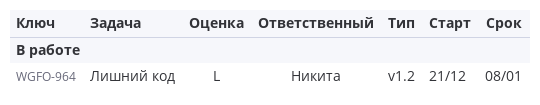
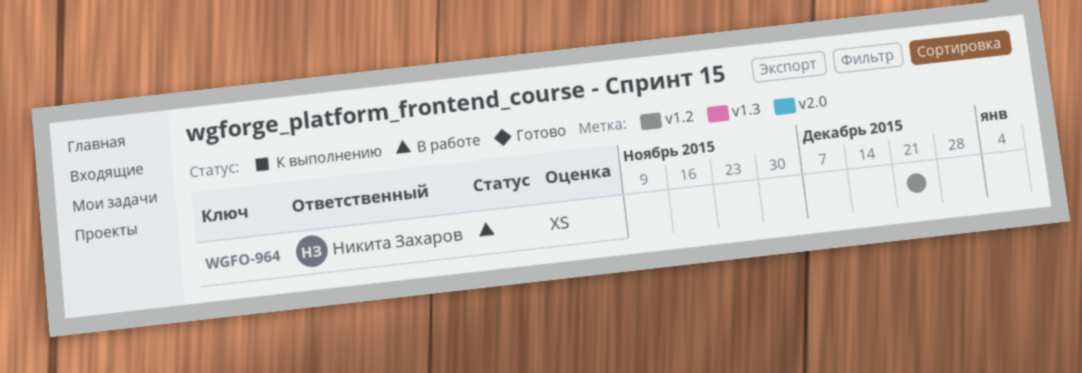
WGFO-964, estimate: L -> XS
WGFO-964, due: Jan 8 -> Dec 25

